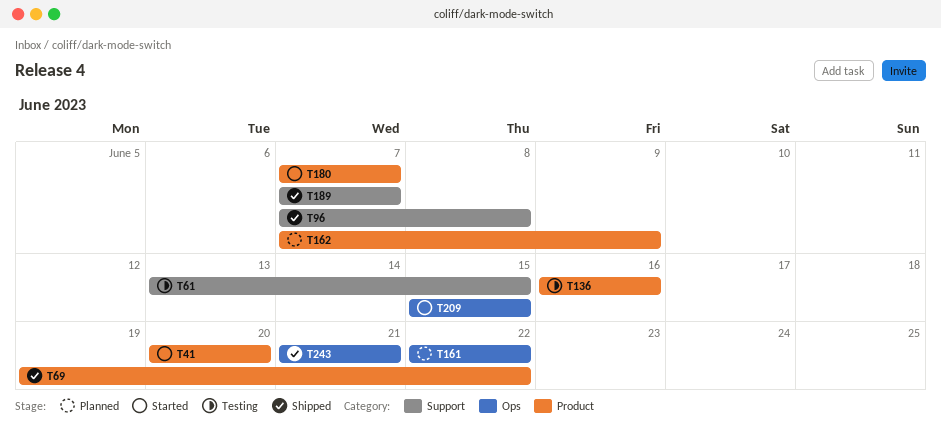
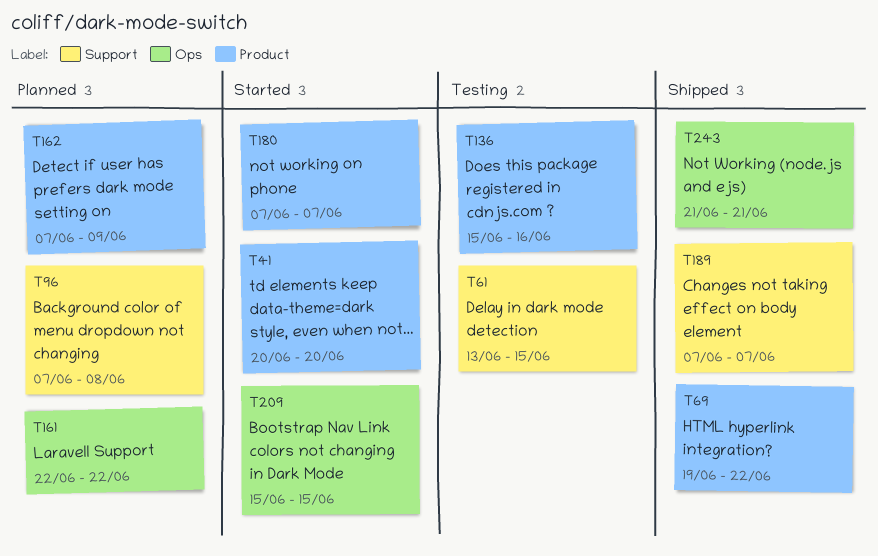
T96, status: Shipped -> Planned
T136, start: Jun 16 -> Jun 15

